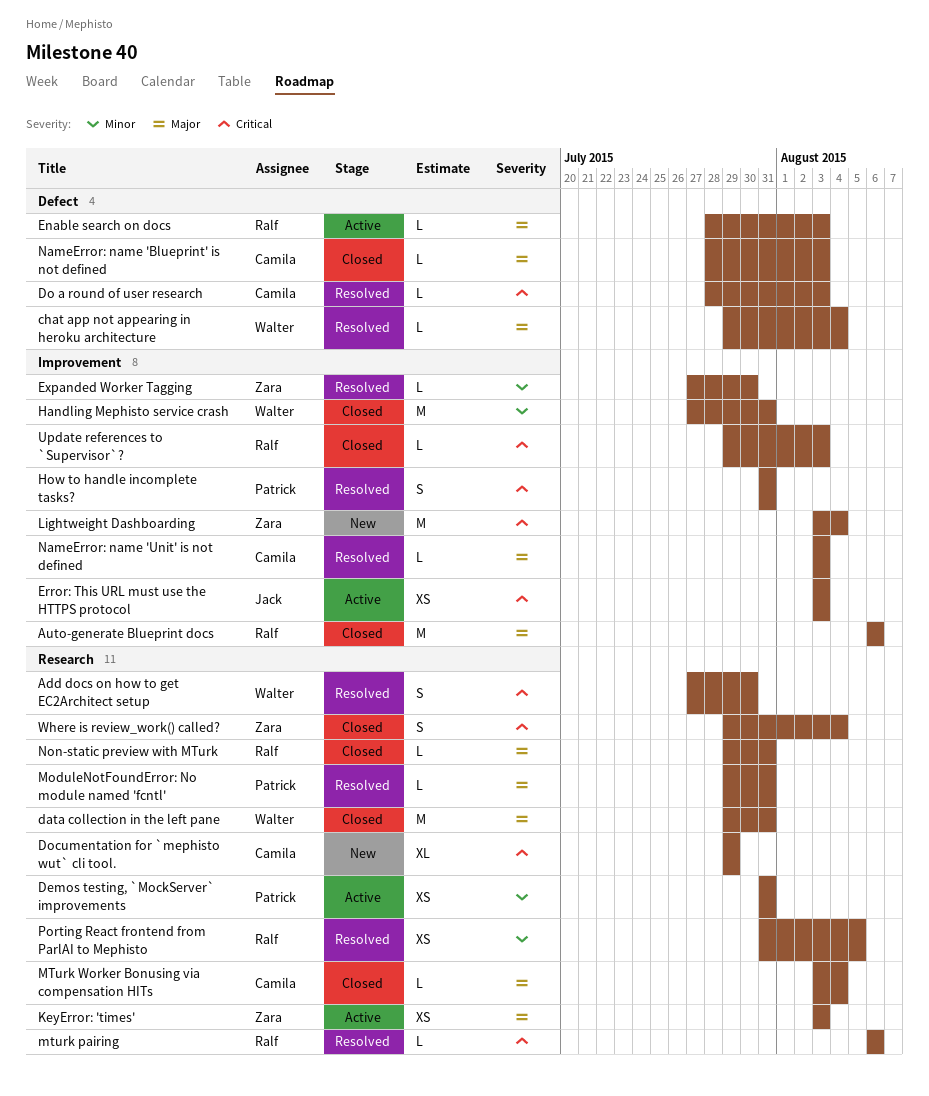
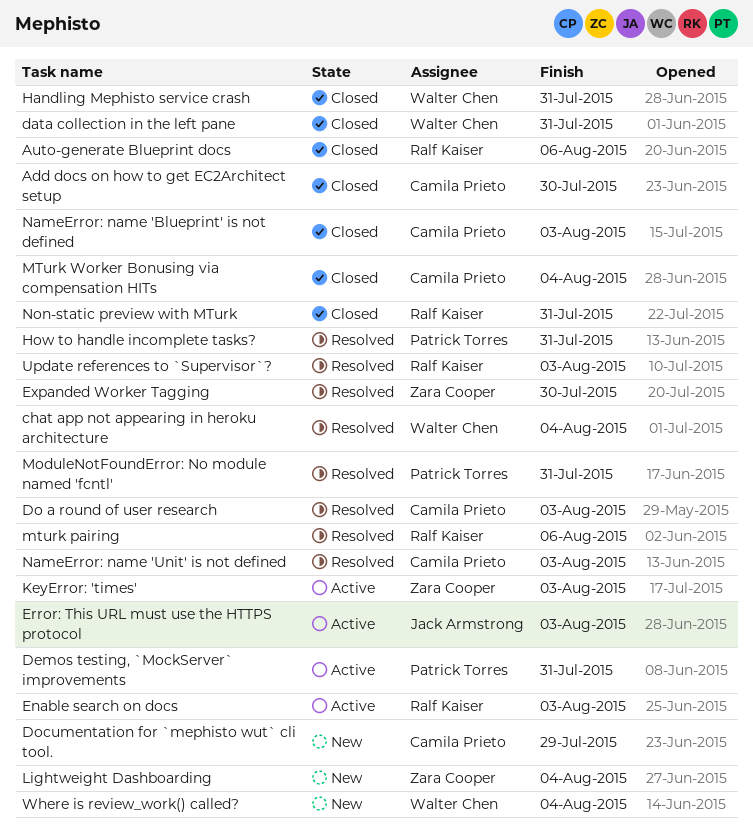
Add docs on how to get EC2Architect setup, status: Resolved -> Closed
Add docs on how to get EC2Architect setup, owner: Walter Chen -> Camila Prieto
Porting React frontend from ParlAI to Mephisto: present -> none
Update references to `Supervisor`?, status: Closed -> Resolved
Where is review_work() called?, status: Closed -> New
Where is review_work() called?, owner: Zara Cooper -> Walter Chen

